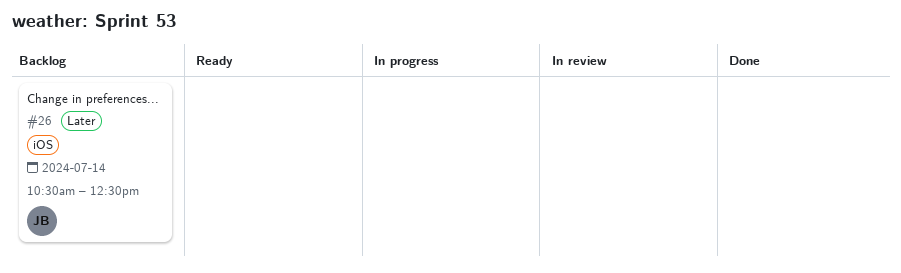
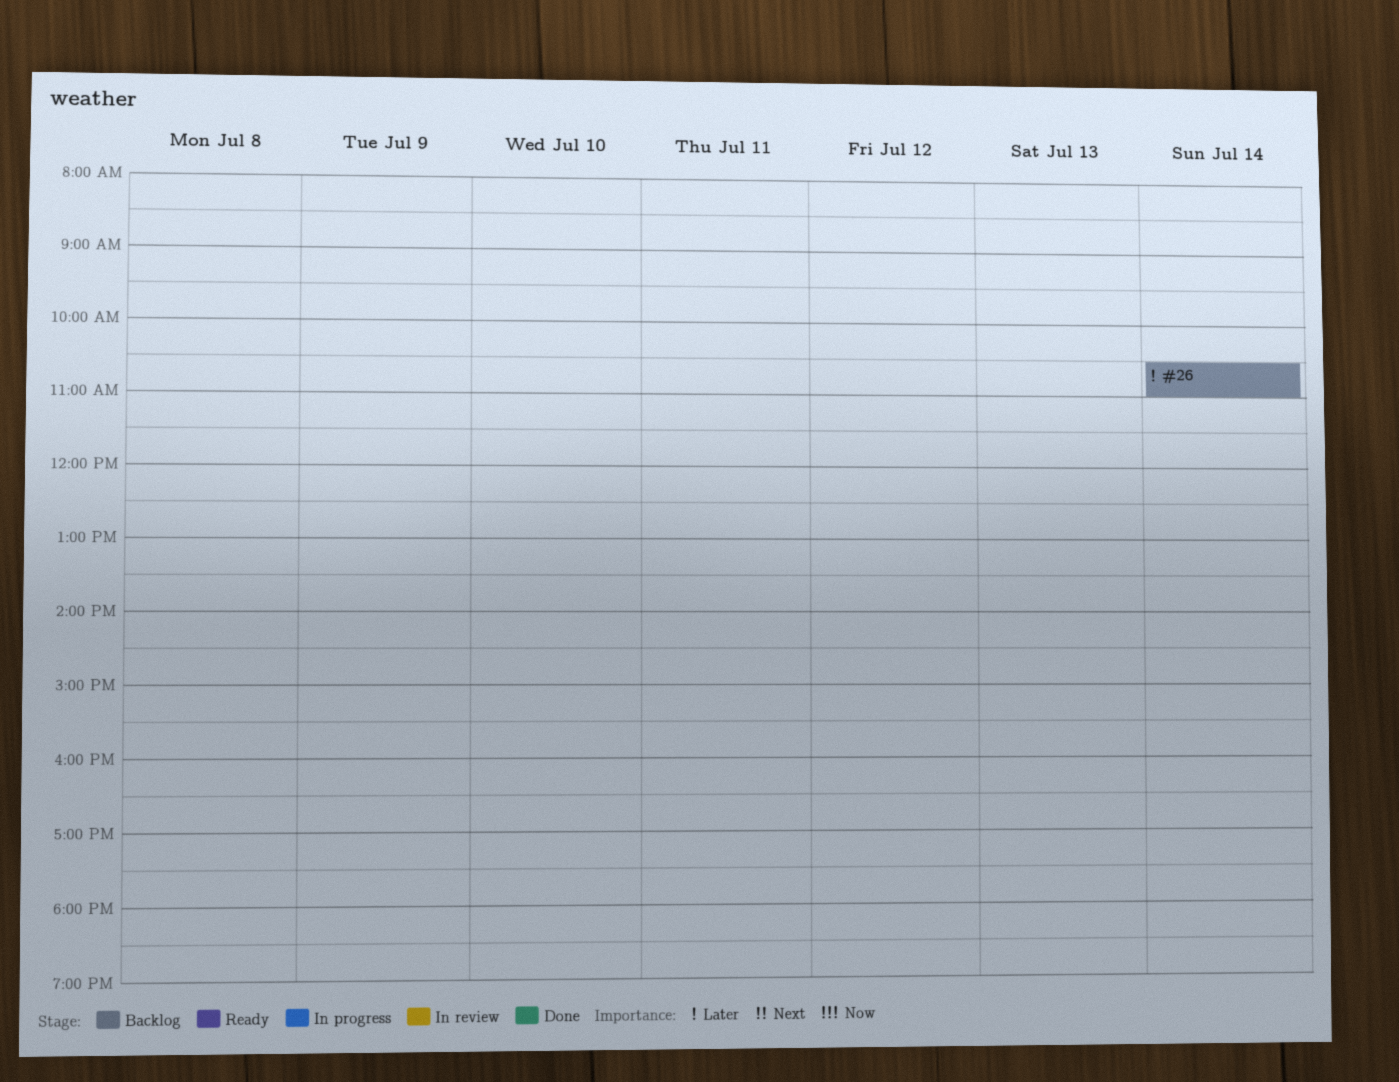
#26, ends: 12:30 -> 11:00

